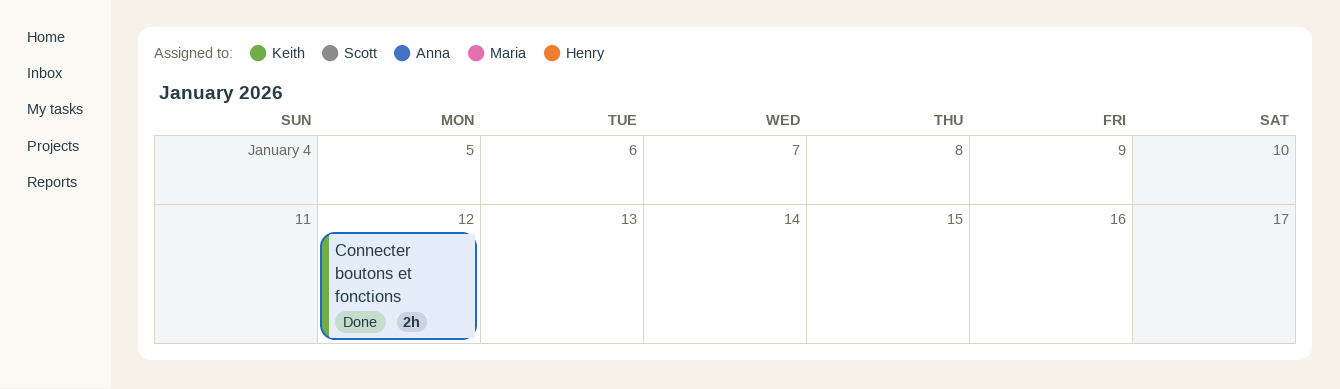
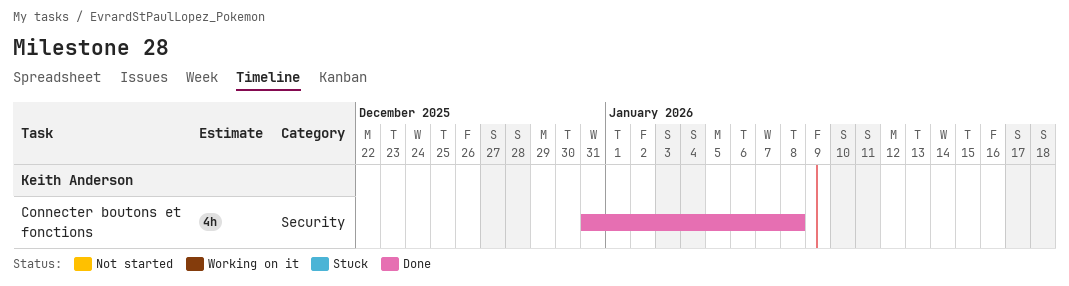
Connecter boutons et fonctions, estimate: 2h -> 4h
Connecter boutons et fonctions, due: Jan 12 -> Jan 8

